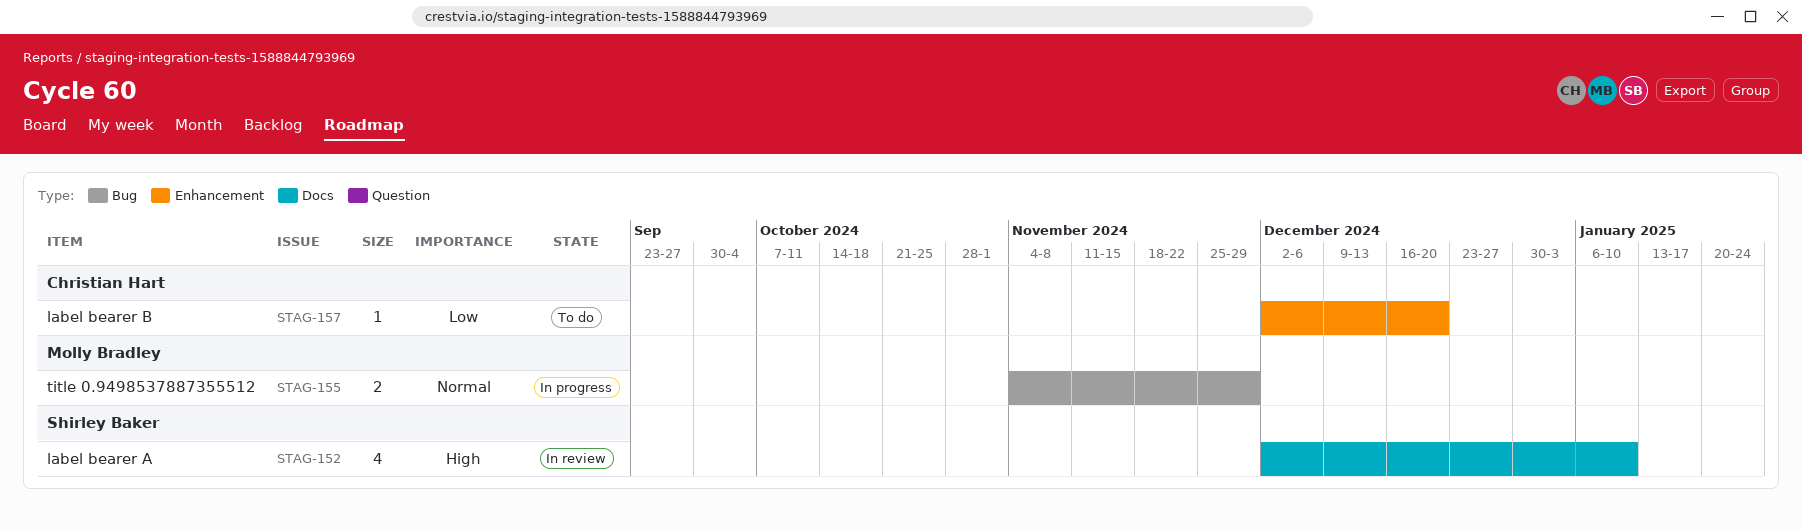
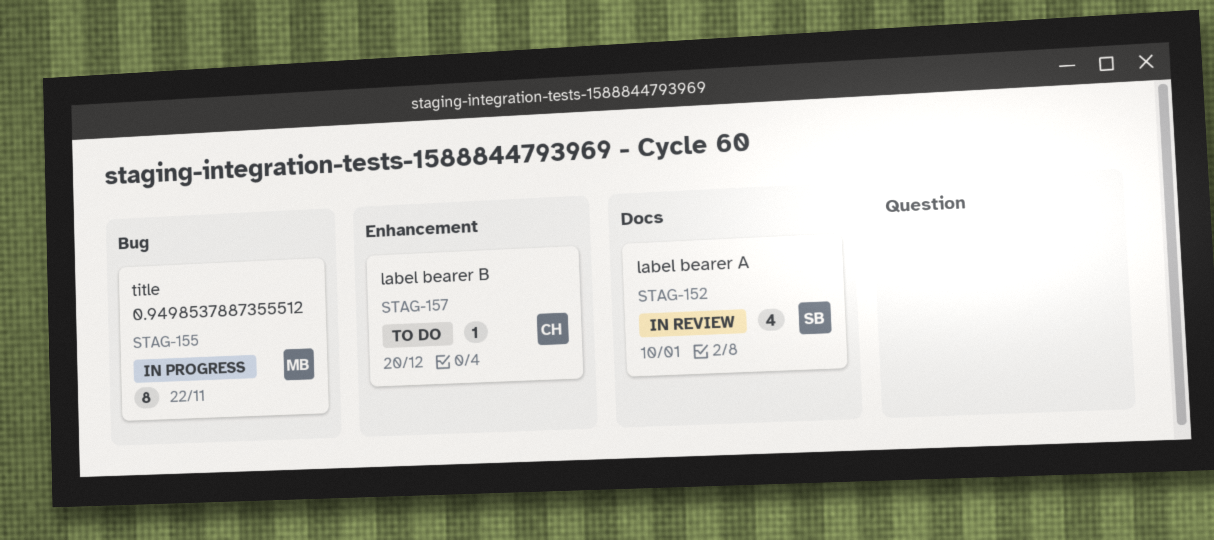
STAG-155, estimate: 2 -> 8
STAG-155, due: Nov 29 -> Nov 22

